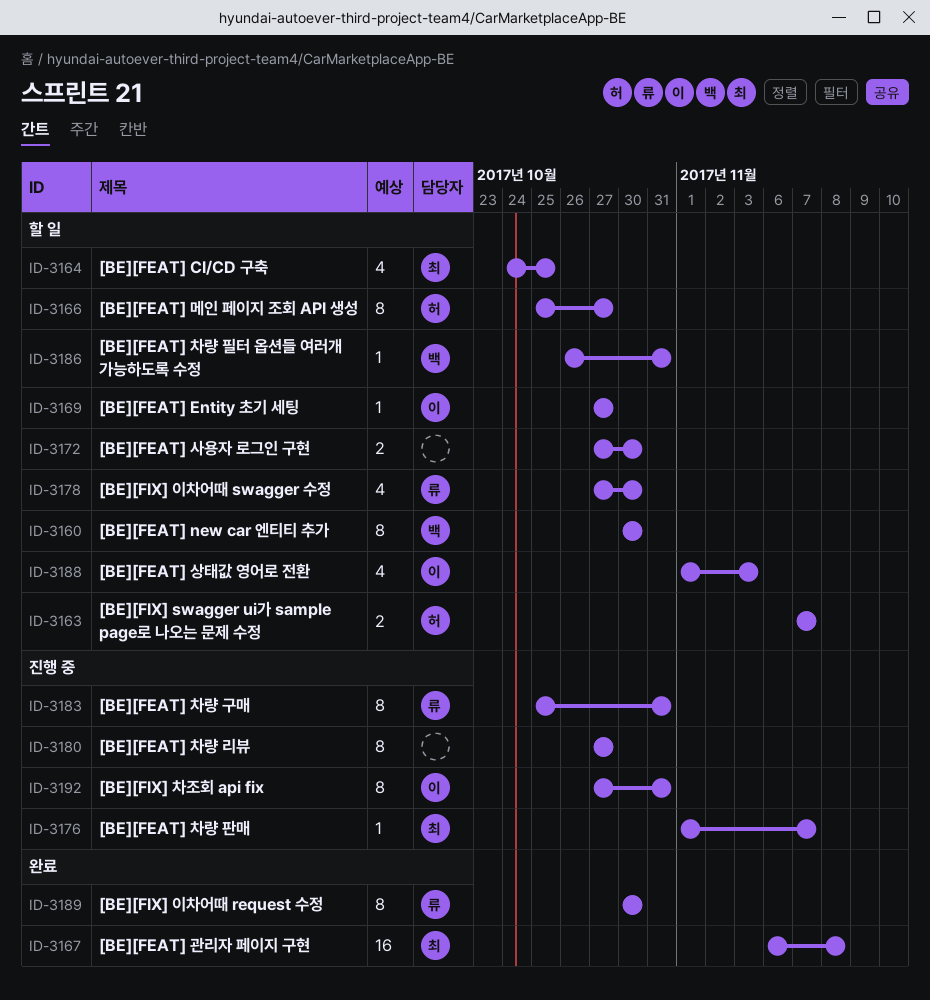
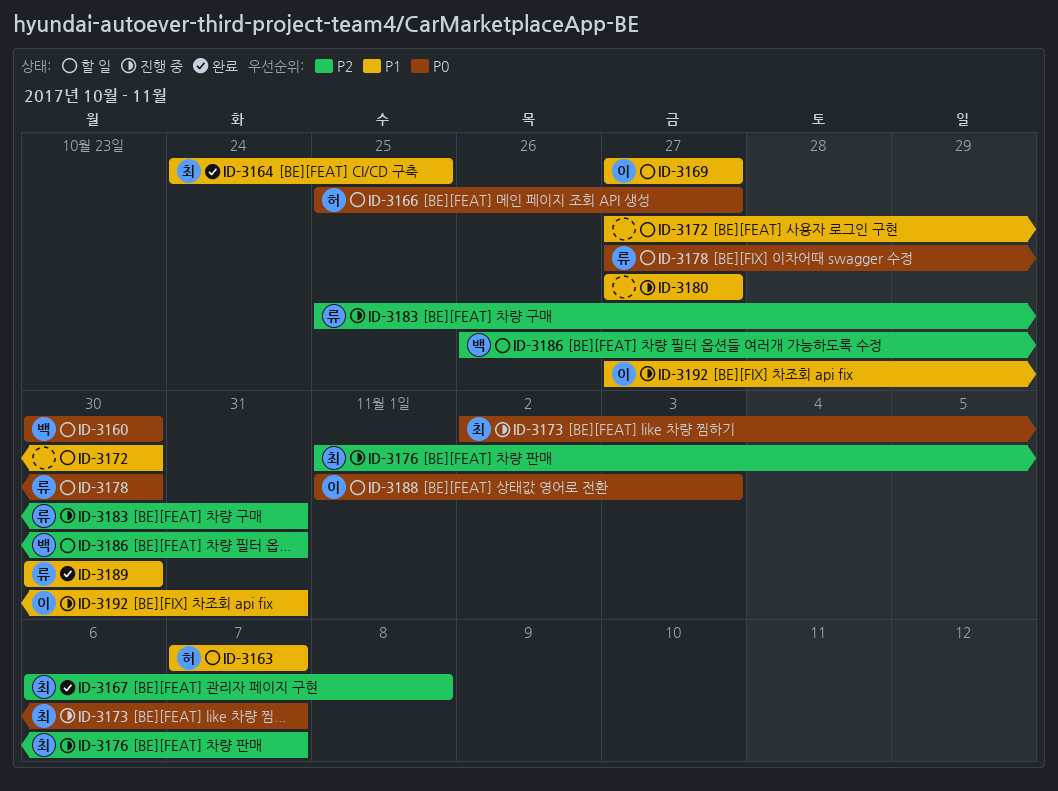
ID-3164, status: 할 일 -> 완료
ID-3173: none -> present

